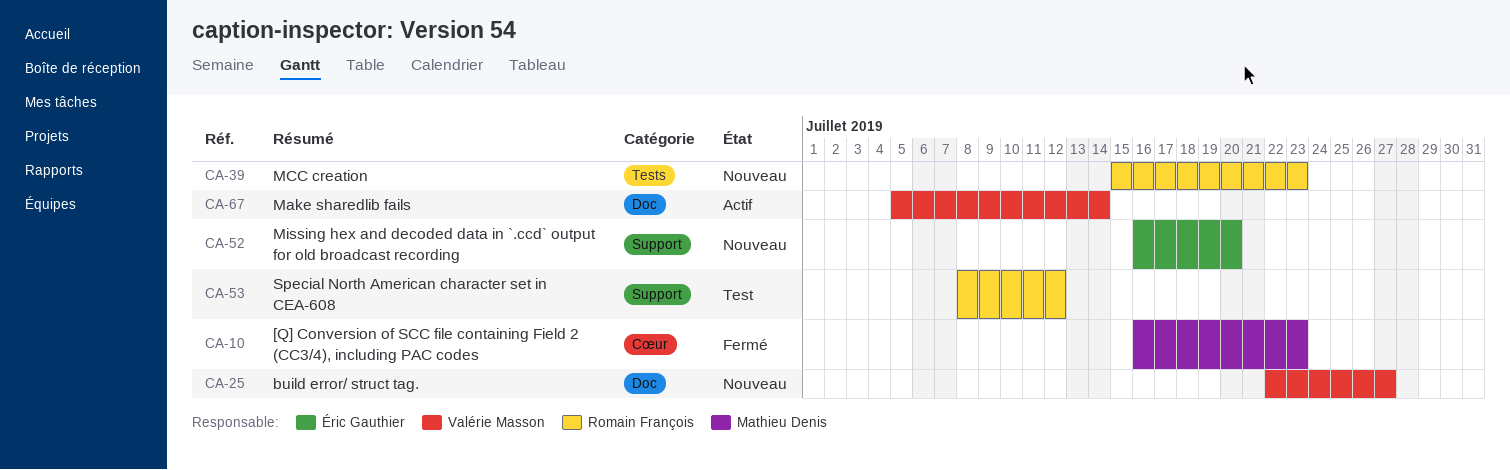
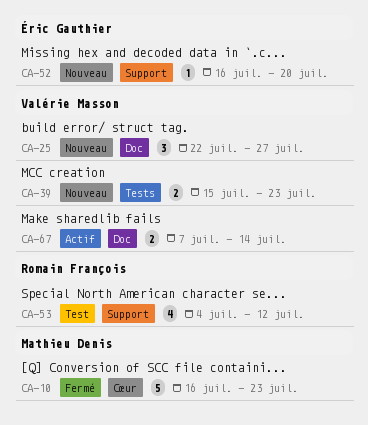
CA-39, owner: Romain François -> Valérie Masson
CA-53, start: Jul 8 -> Jul 4
CA-67, start: Jul 5 -> Jul 7

